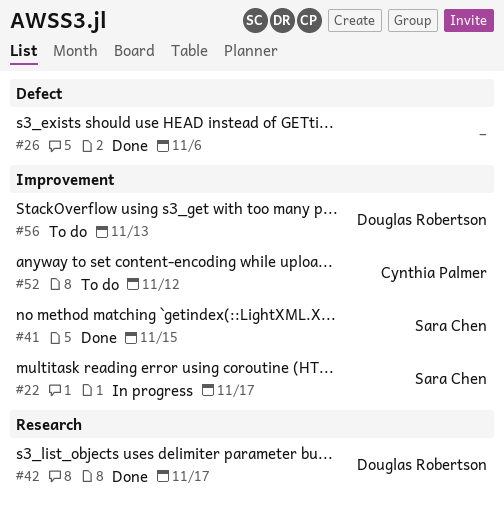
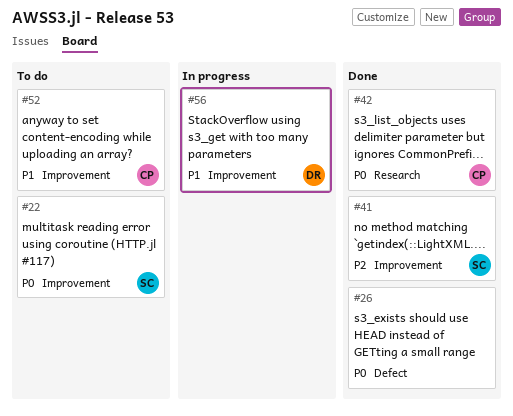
#22, status: In progress -> To do
#42, owner: Douglas Robertson -> Cynthia Palmer
#56, status: To do -> In progress

